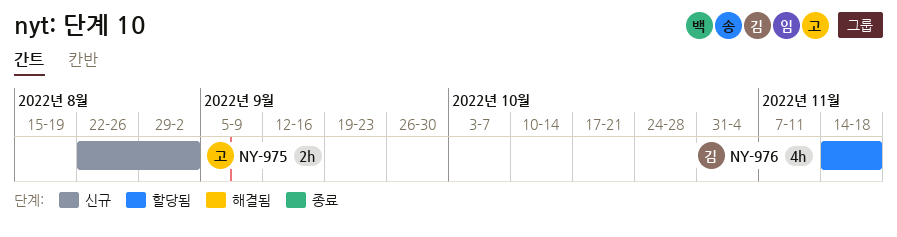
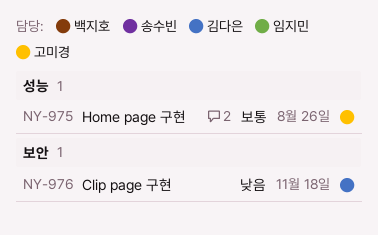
NY-975, due: Sep 2 -> Aug 26

